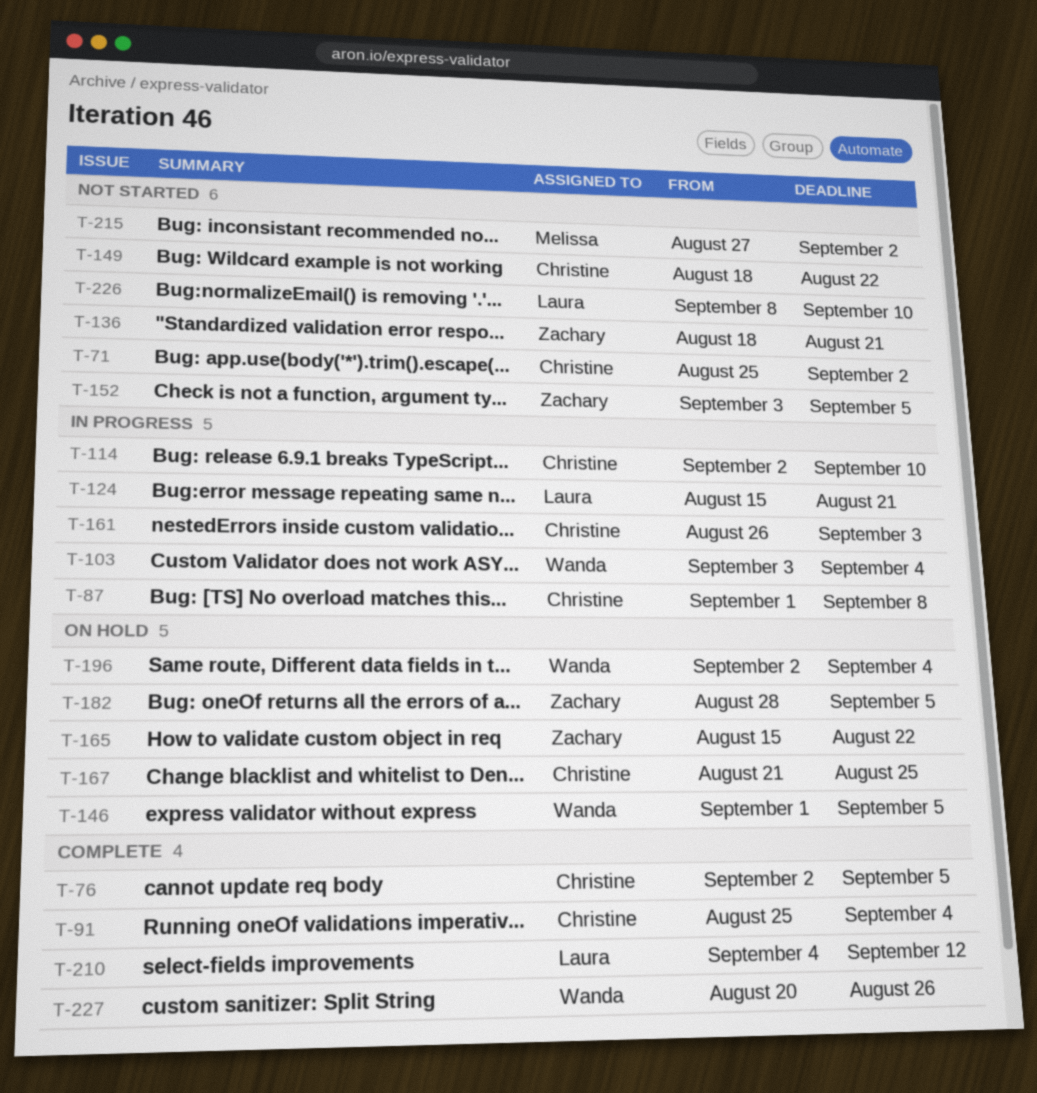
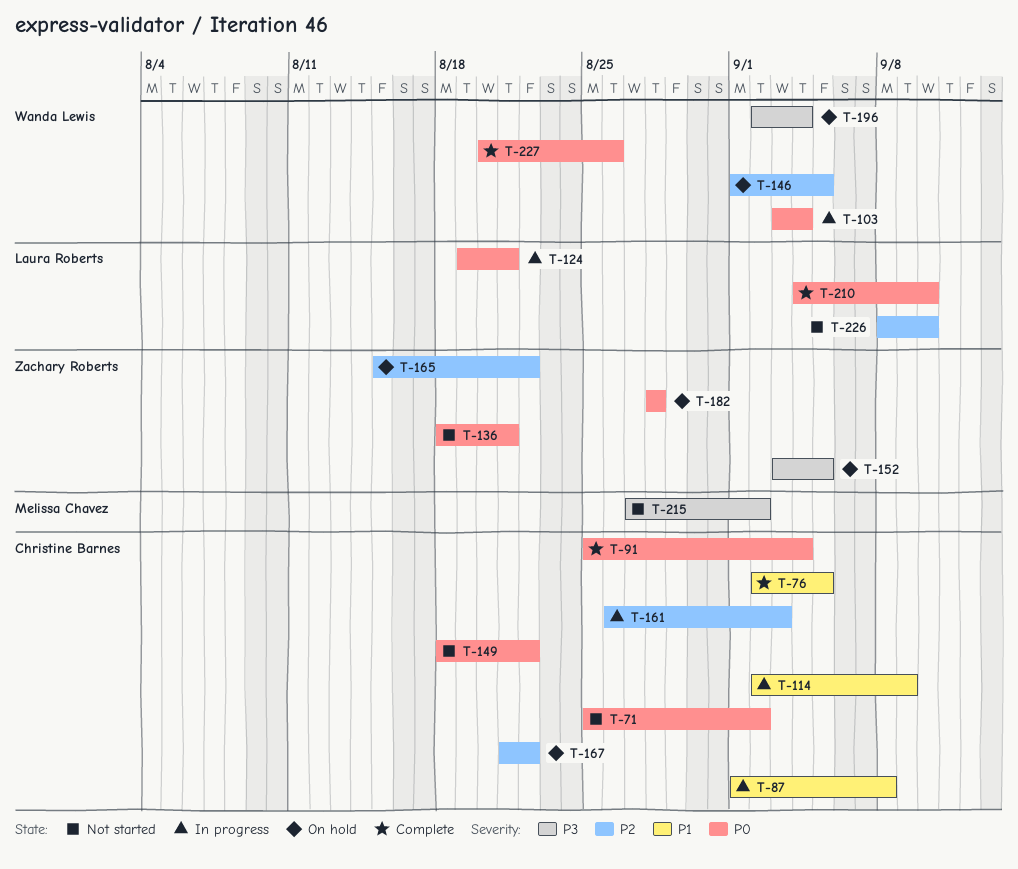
T-114, due: Sep 10 -> Sep 9
T-124, start: Aug 15 -> Aug 19
T-152, status: Not started -> On hold
T-167, due: Aug 25 -> Aug 22
T-182, due: Sep 5 -> Aug 28
T-210, due: Sep 12 -> Sep 10

